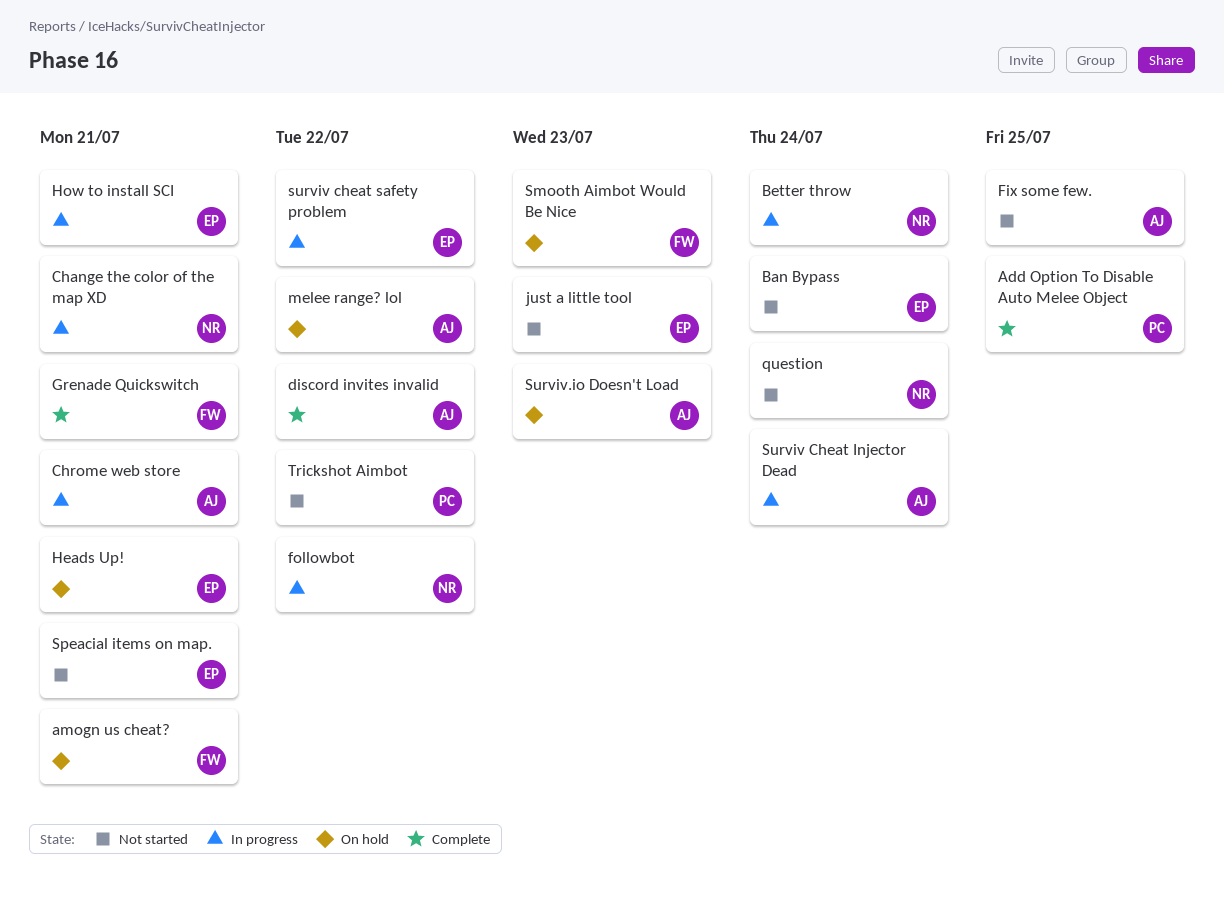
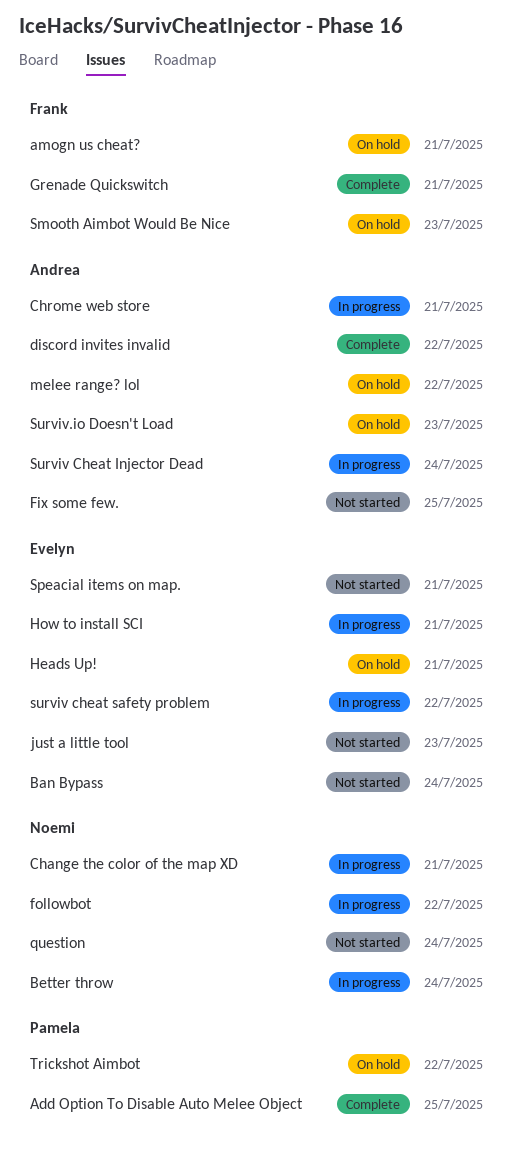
Trickshot Aimbot, status: Not started -> On hold

